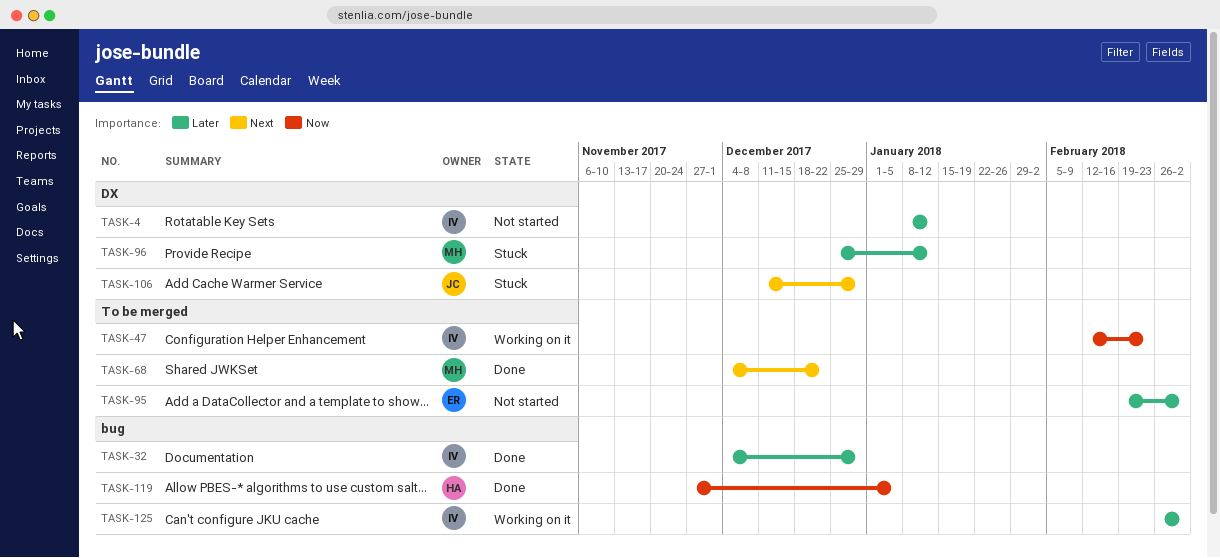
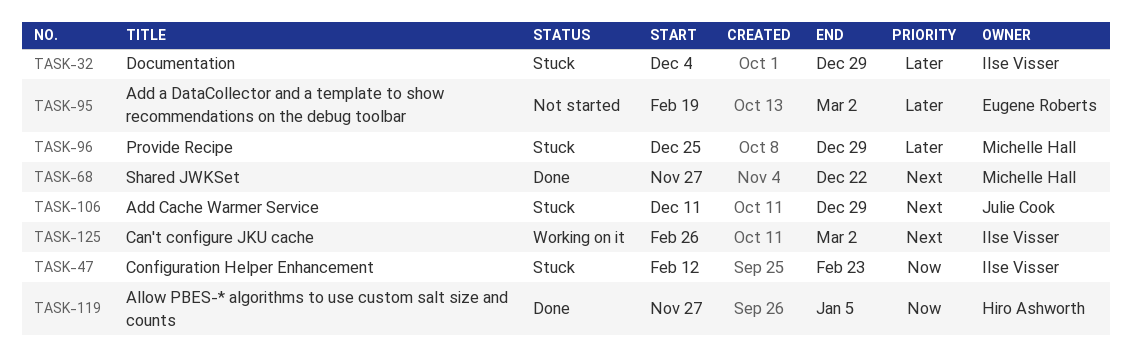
TASK-4: present -> none
TASK-32, status: Done -> Stuck
TASK-47, status: Working on it -> Stuck
TASK-68, start: Dec 4 -> Nov 27
TASK-96, due: Jan 12 -> Dec 29
TASK-125, priority: Later -> Next

